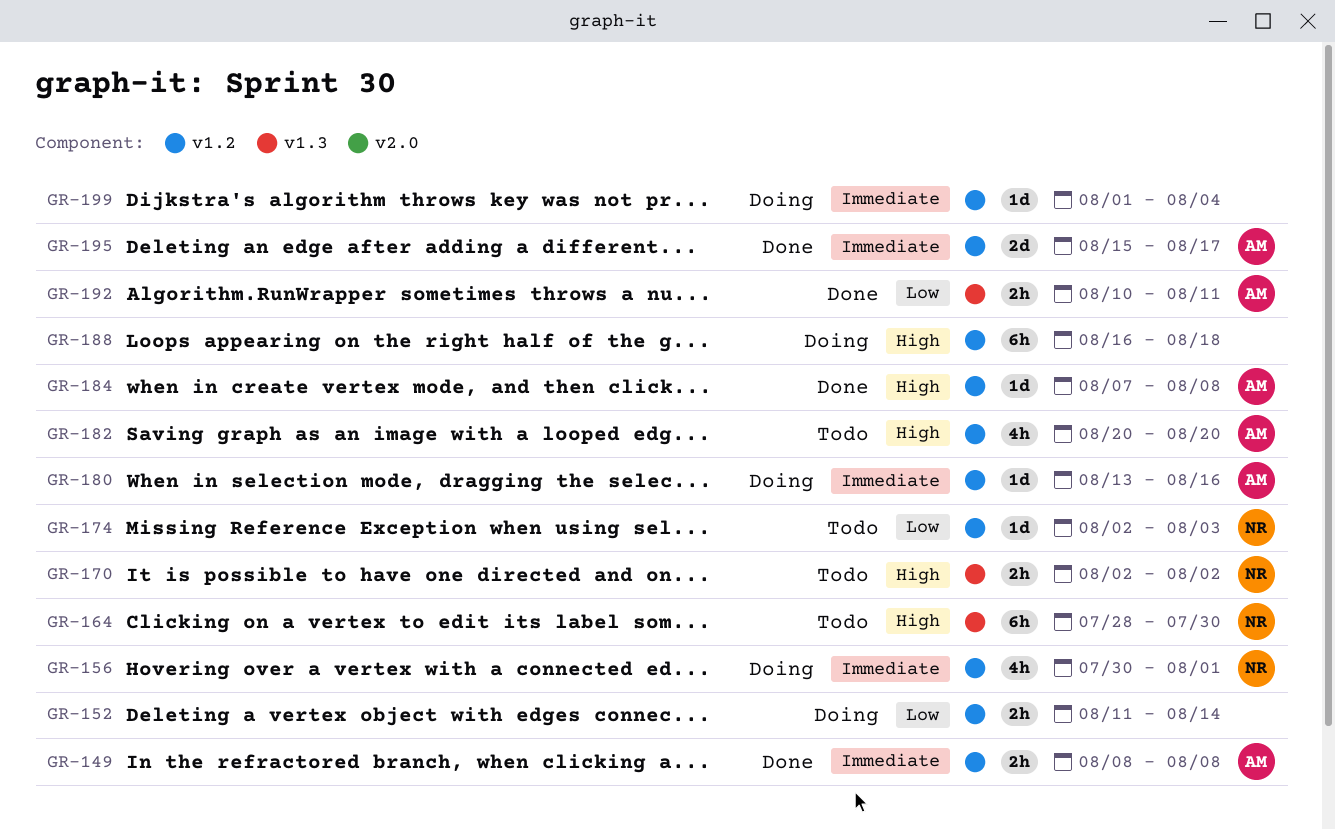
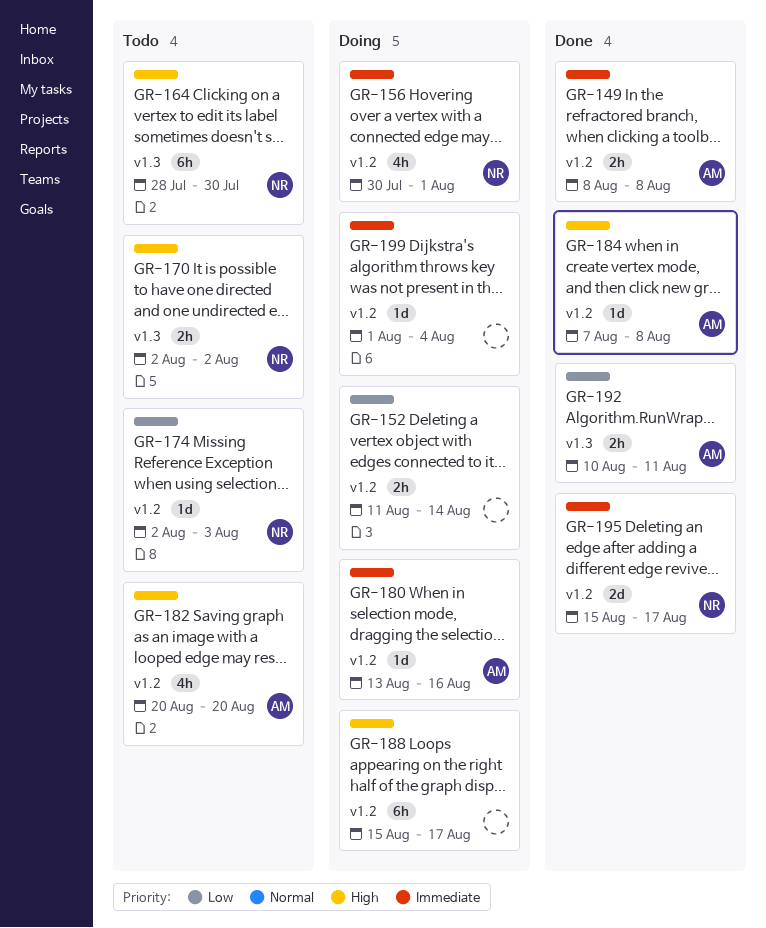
GR-188, start: Aug 16 -> Aug 15
GR-188, due: Aug 18 -> Aug 17
GR-195, owner: AM -> NR

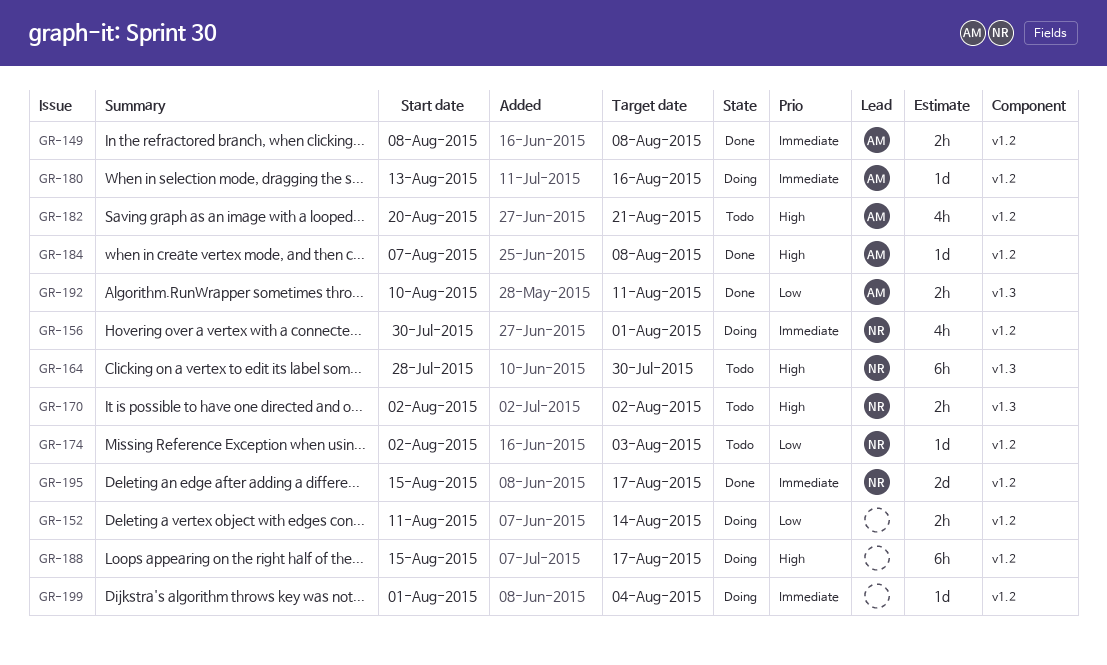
GR-182, due: Aug 20 -> Aug 21

